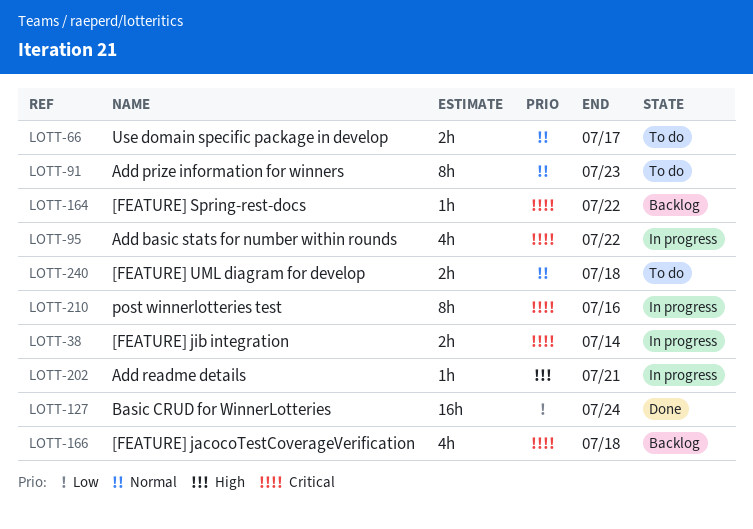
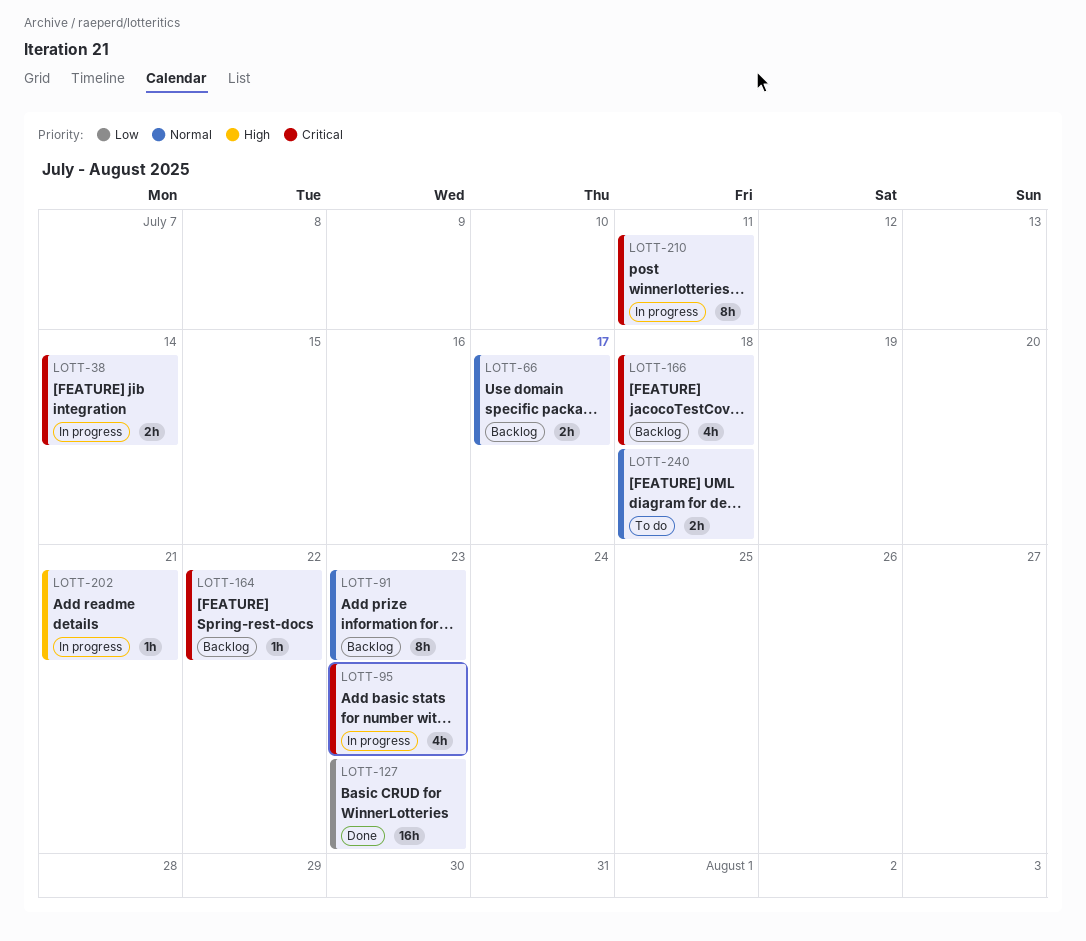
LOTT-66, status: To do -> Backlog
LOTT-91, status: To do -> Backlog
LOTT-95, due: Jul 22 -> Jul 23
LOTT-127, due: Jul 24 -> Jul 23
LOTT-210, due: Jul 16 -> Jul 11

